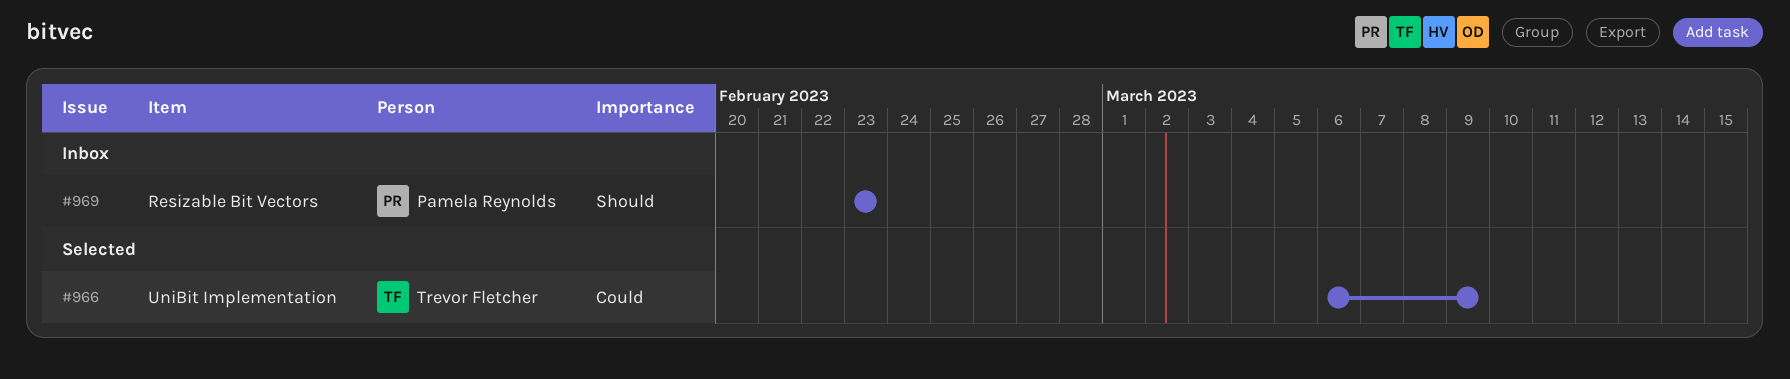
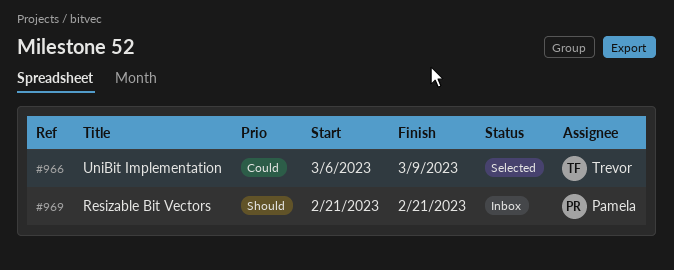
#969, start: Feb 23 -> Feb 21
#969, due: Feb 23 -> Feb 21

